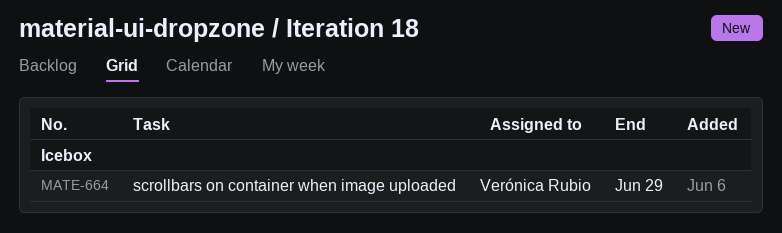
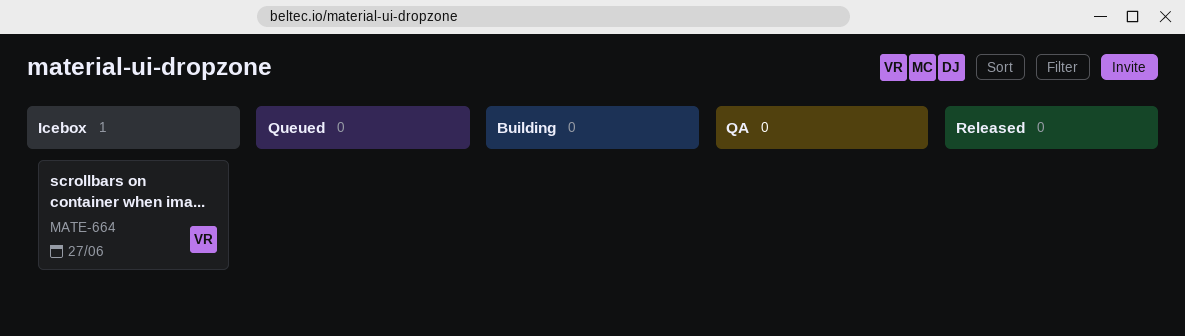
MATE-664, due: Jun 29 -> Jun 27

